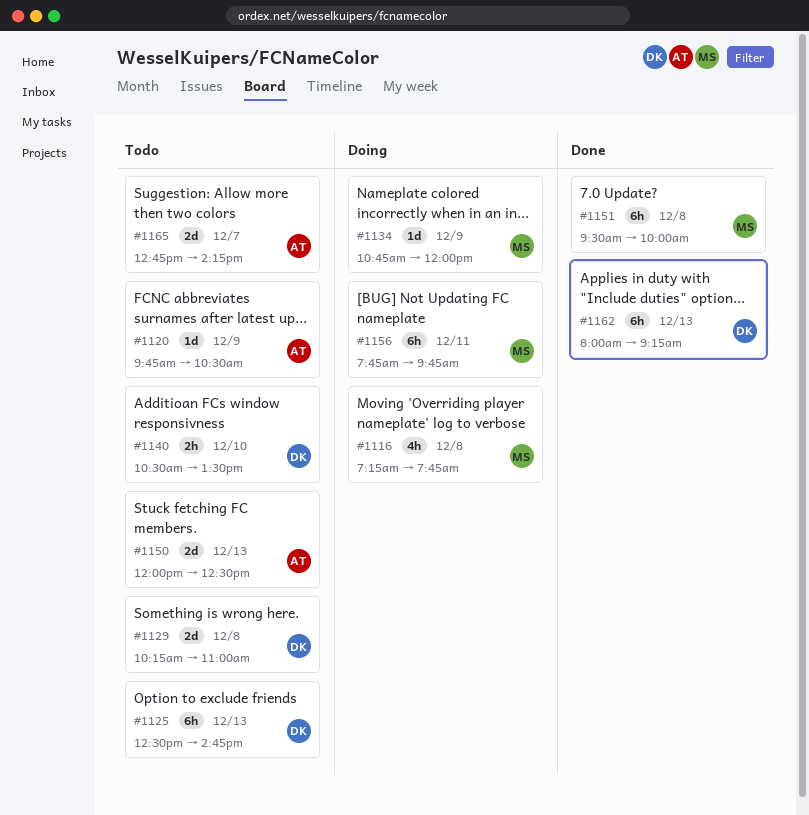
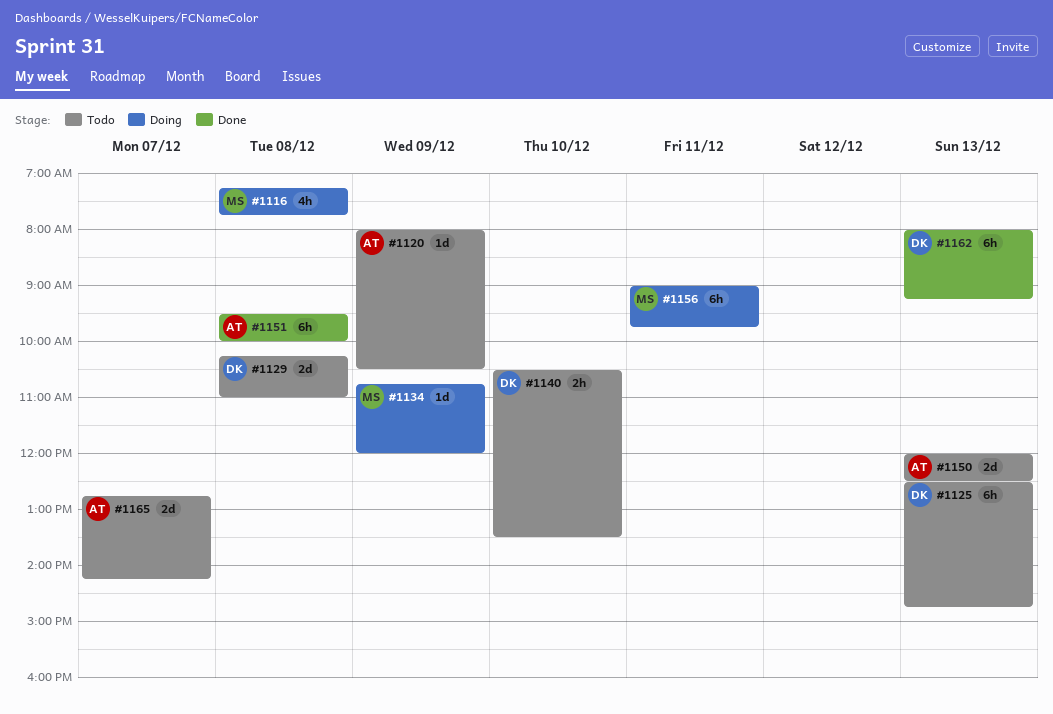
#1120, begins: 09:45 -> 08:00
#1151, owner: MS -> AT
#1156, begins: 07:45 -> 09:00

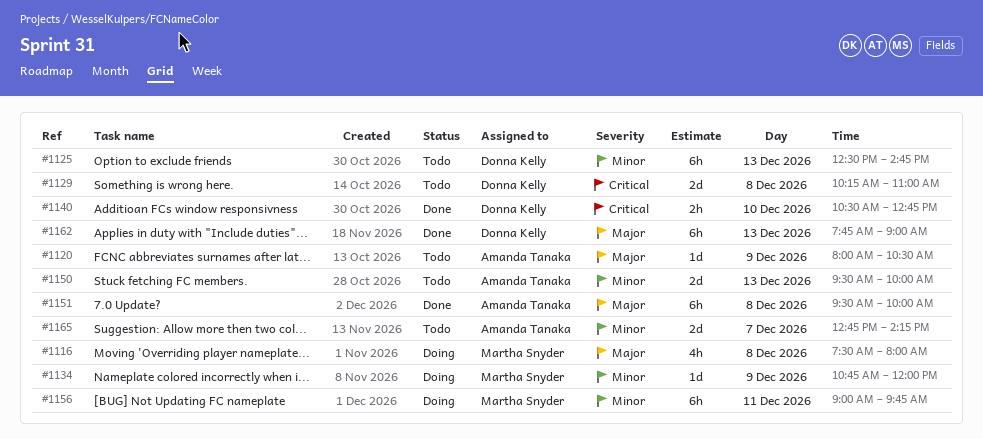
#1116, begins: 07:15 -> 07:30
#1116, ends: 07:45 -> 08:00
#1140, status: Todo -> Done
#1140, ends: 13:30 -> 12:45
#1150, begins: 12:00 -> 09:30
#1150, ends: 12:30 -> 10:00
#1162, begins: 08:00 -> 07:45
#1162, ends: 09:15 -> 09:00

